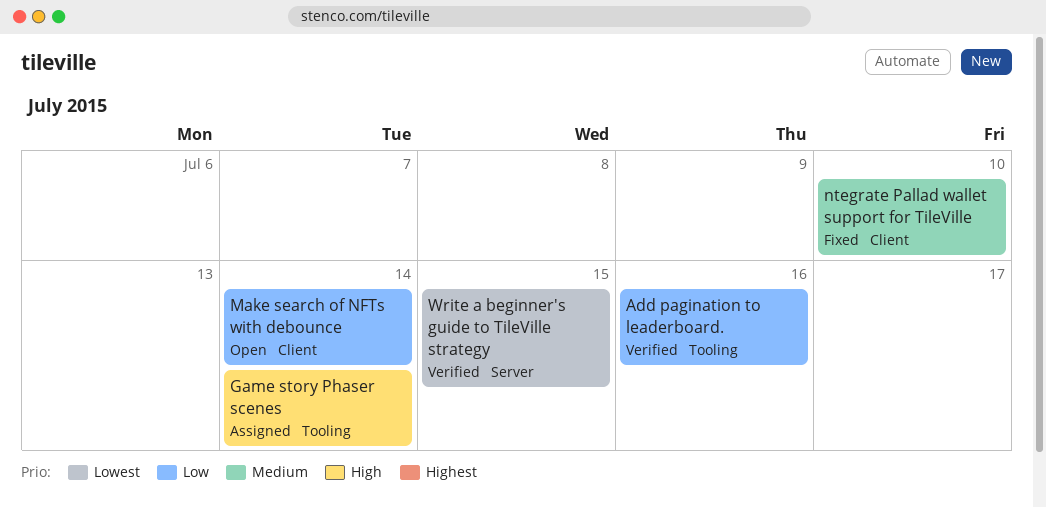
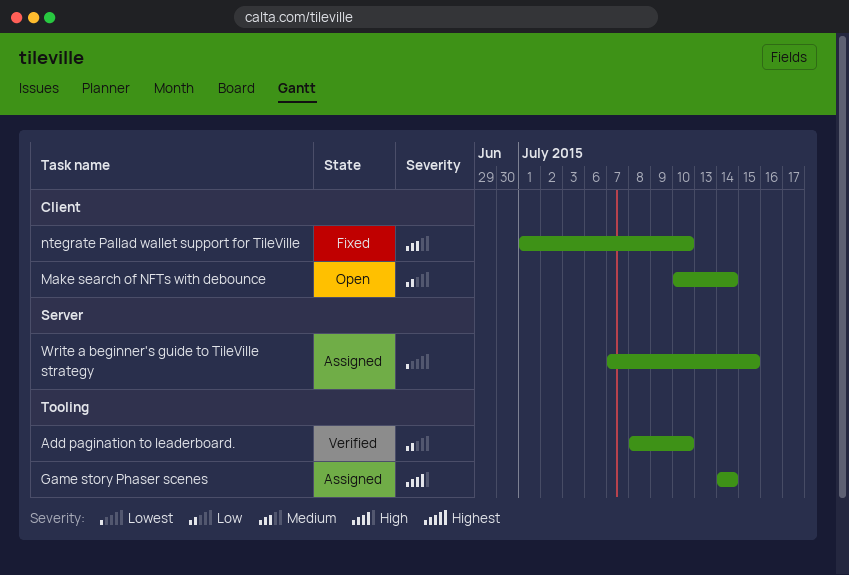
Add pagination to leaderboard., due: Jul 16 -> Jul 10
Write a beginner's guide to TileVille strategy, status: Verified -> Assigned

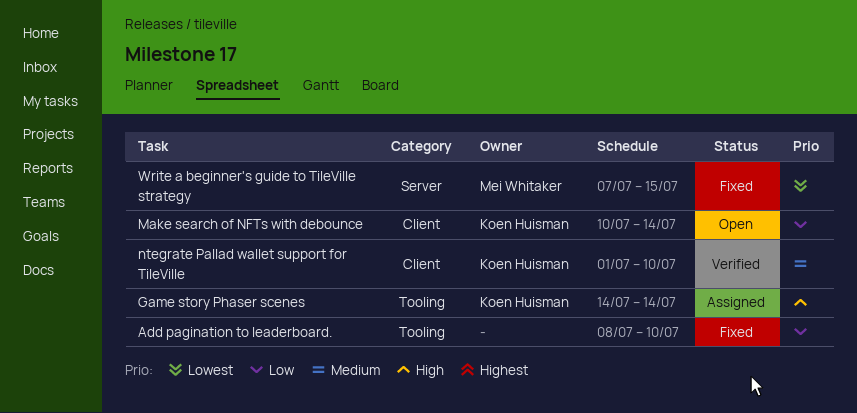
Add pagination to leaderboard., status: Verified -> Fixed
ntegrate Pallad wallet support for TileVille, status: Fixed -> Verified
Write a beginner's guide to TileVille strategy, status: Assigned -> Fixed

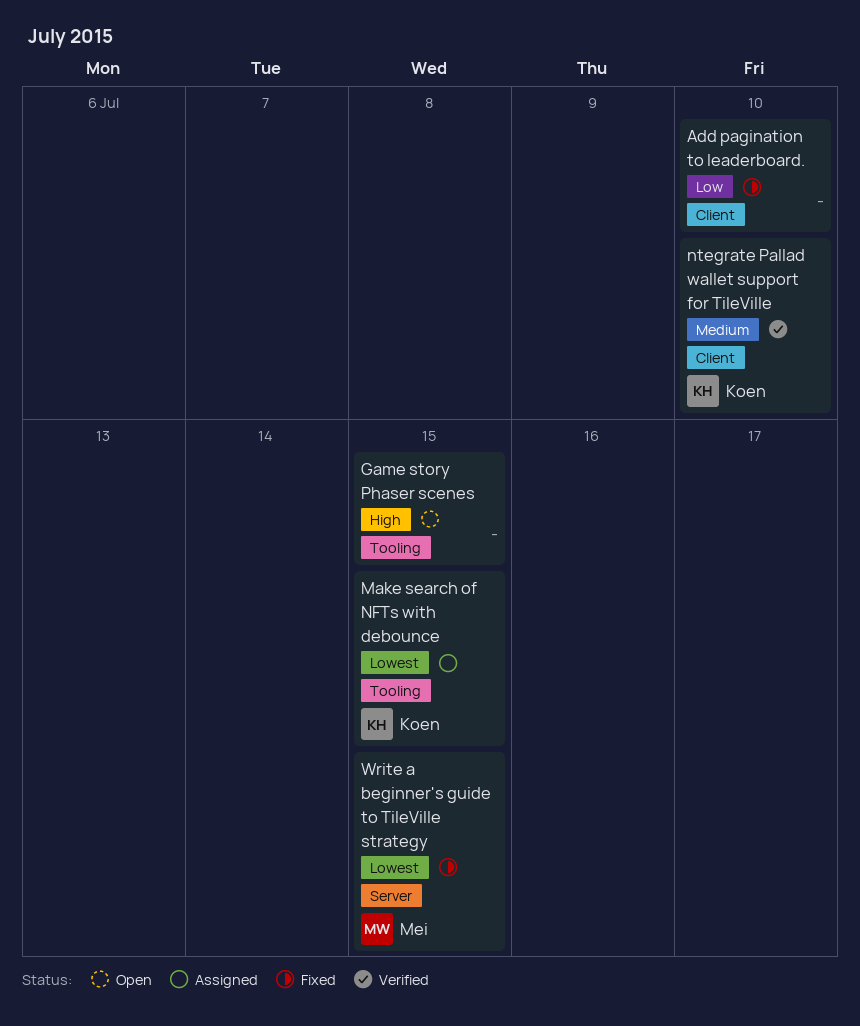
Add pagination to leaderboard., label: Tooling -> Client
Game story Phaser scenes, status: Assigned -> Open
Game story Phaser scenes, owner: Koen Huisman -> none
Game story Phaser scenes, due: Jul 14 -> Jul 15
Make search of NFTs with debounce, status: Open -> Assigned
Make search of NFTs with debounce, priority: Low -> Lowest
Make search of NFTs with debounce, label: Client -> Tooling
Make search of NFTs with debounce, due: Jul 14 -> Jul 15

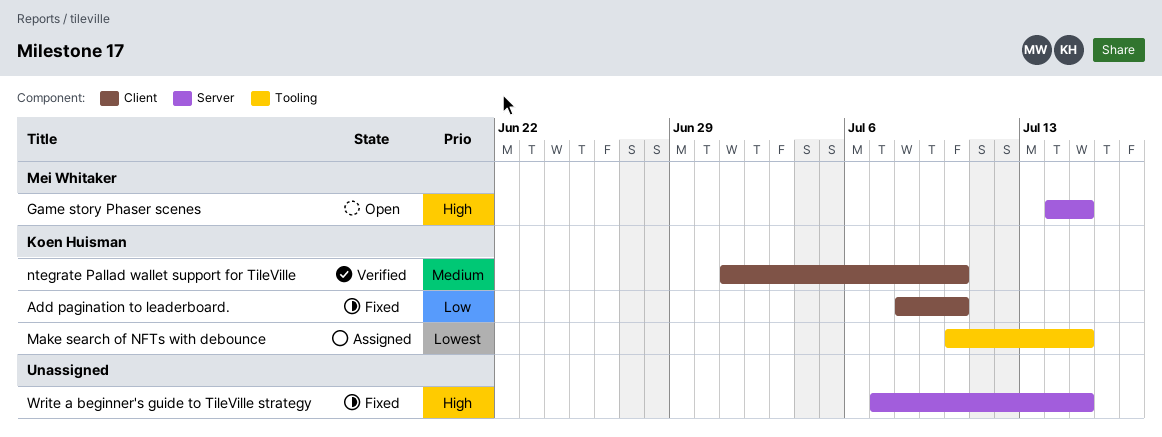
Add pagination to leaderboard., owner: none -> Koen Huisman
Game story Phaser scenes, owner: none -> Mei Whitaker
Game story Phaser scenes, label: Tooling -> Server
Write a beginner's guide to TileVille strategy, owner: Mei Whitaker -> none
Write a beginner's guide to TileVille strategy, priority: Lowest -> High

